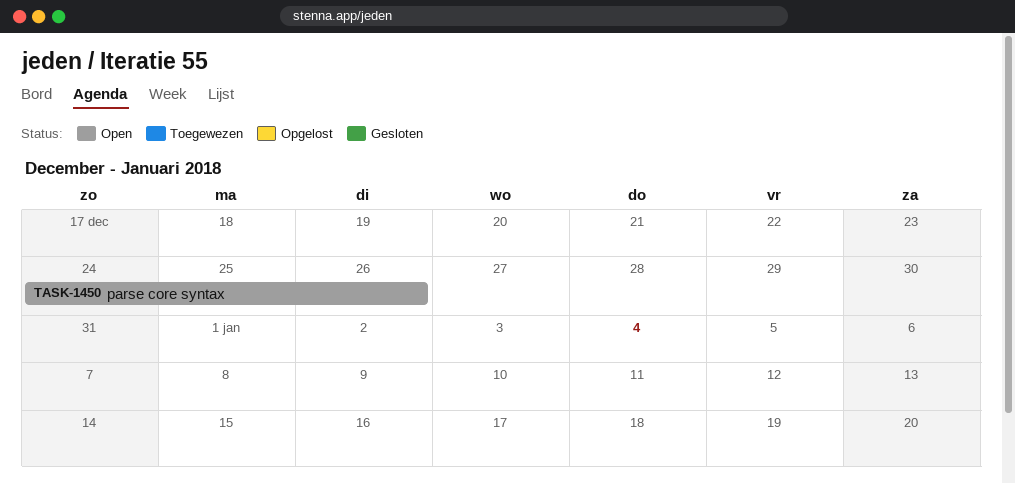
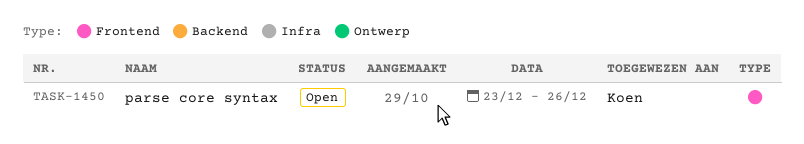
TASK-1450, start: Dec 24 -> Dec 23

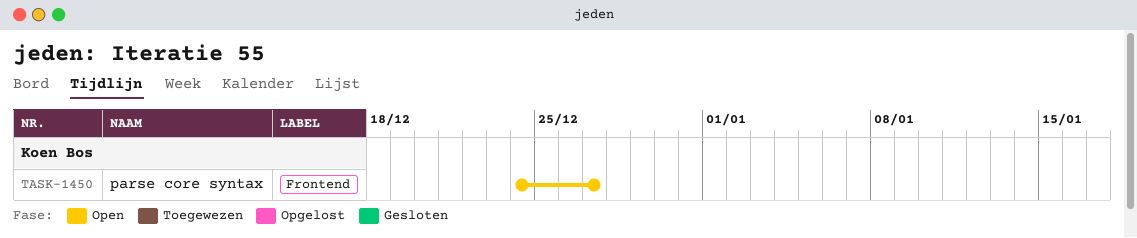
TASK-1450, start: Dec 23 -> Dec 24
TASK-1450, due: Dec 26 -> Dec 27

